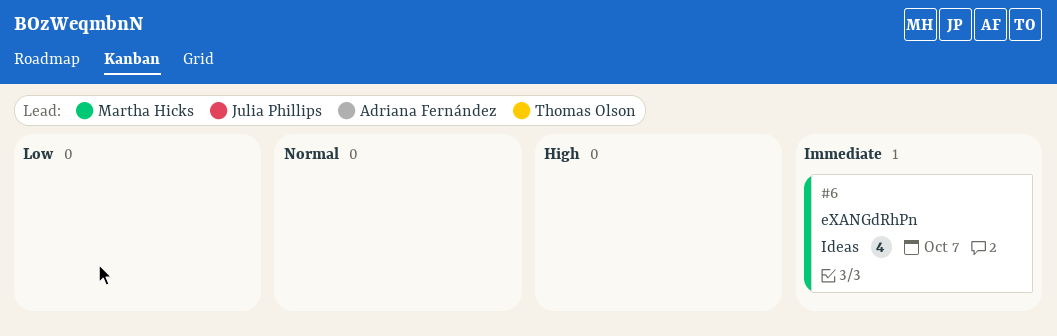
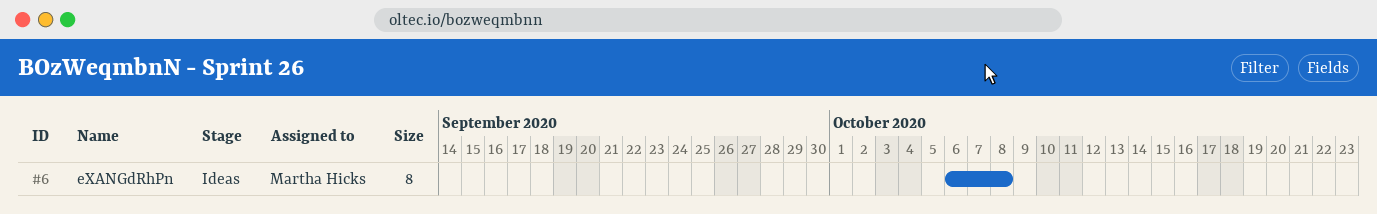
#6, estimate: 4 -> 8
#6, due: Oct 7 -> Oct 8

